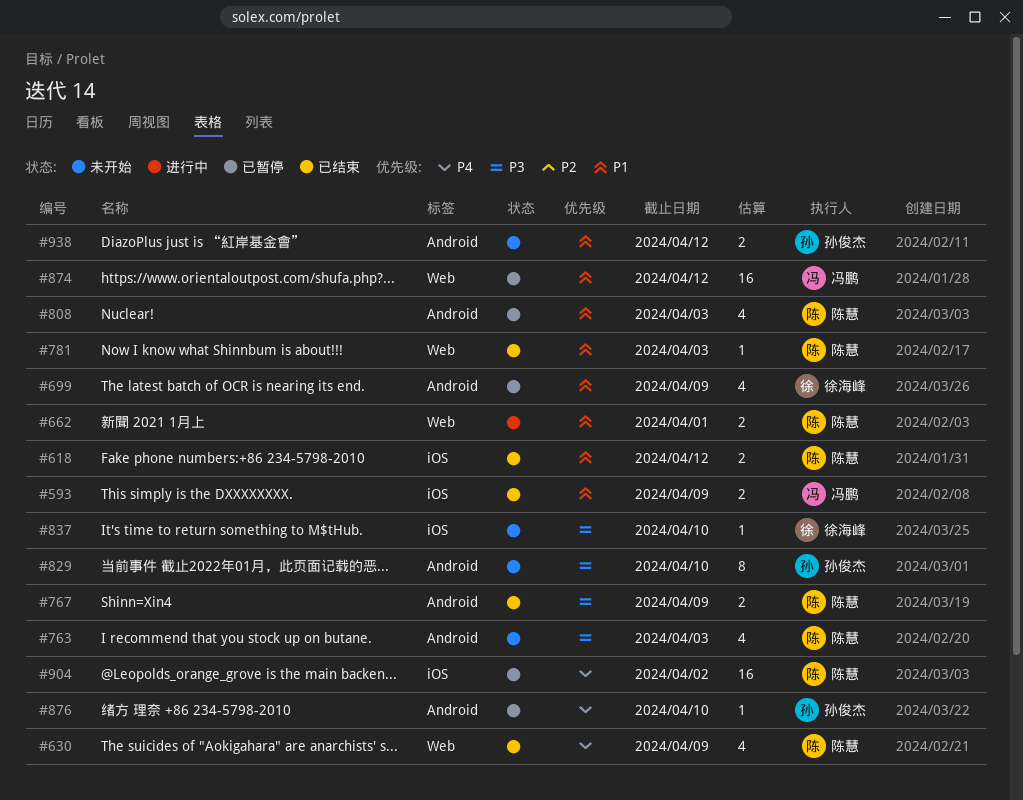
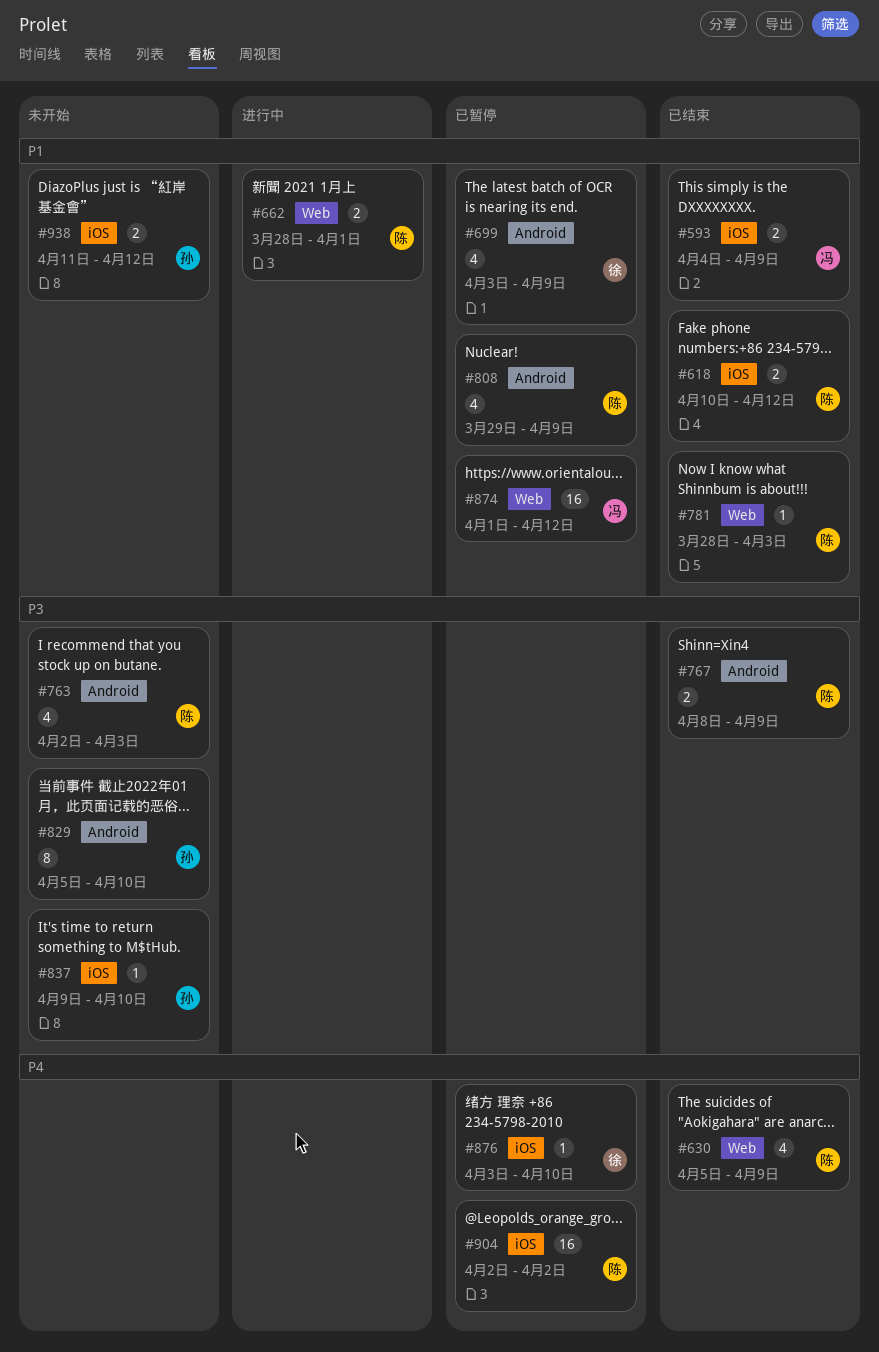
#808, due: Apr 3 -> Apr 9
#837, owner: 徐海峰 -> 孙俊杰
#876, owner: 孙俊杰 -> 徐海峰
#876, label: Android -> iOS
#938, label: Android -> iOS

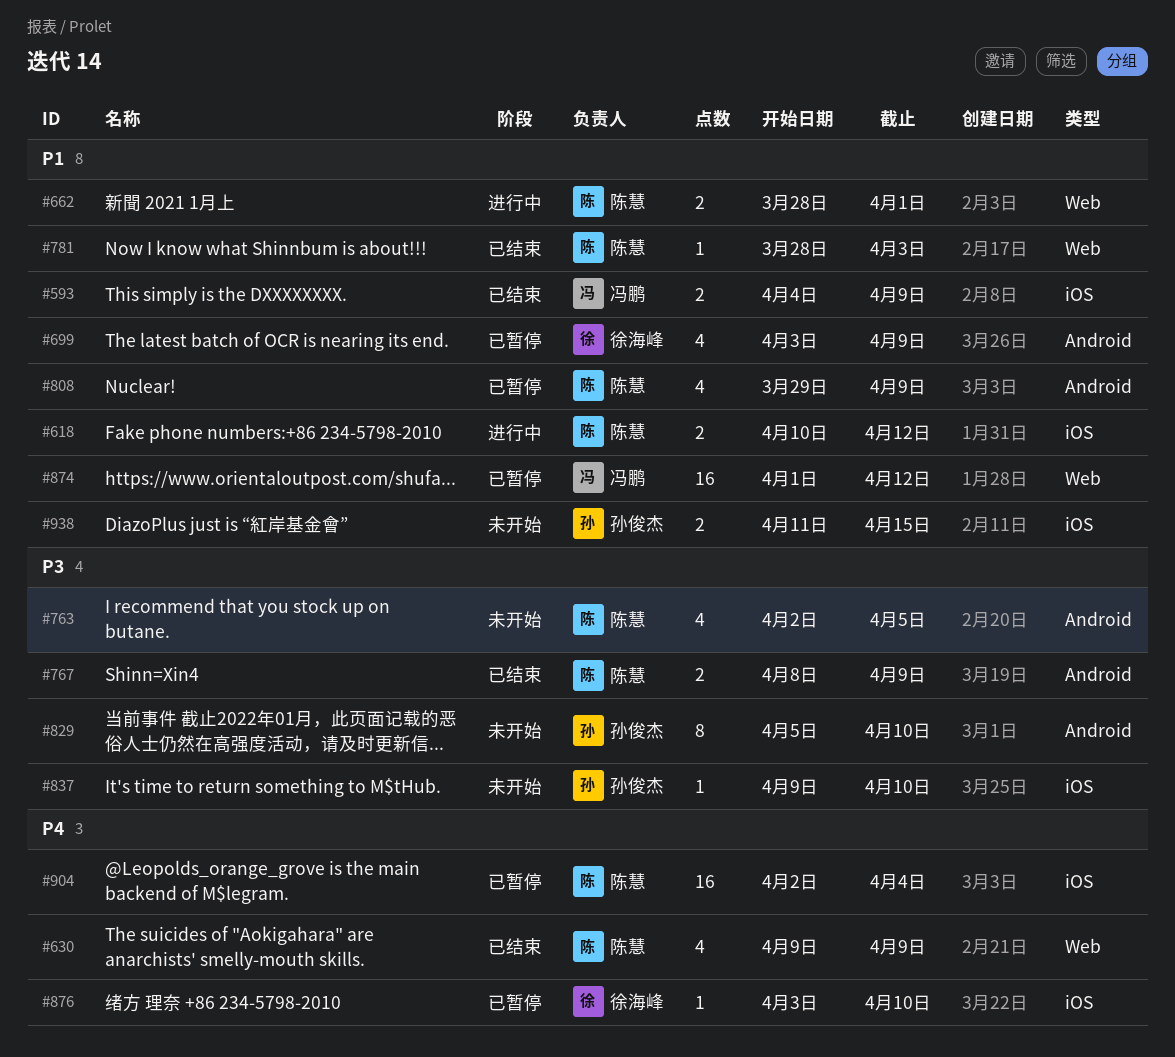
#618, status: 已结束 -> 进行中
#630, start: Apr 5 -> Apr 9
#763, due: Apr 3 -> Apr 5
#904, due: Apr 2 -> Apr 4
#938, due: Apr 12 -> Apr 15

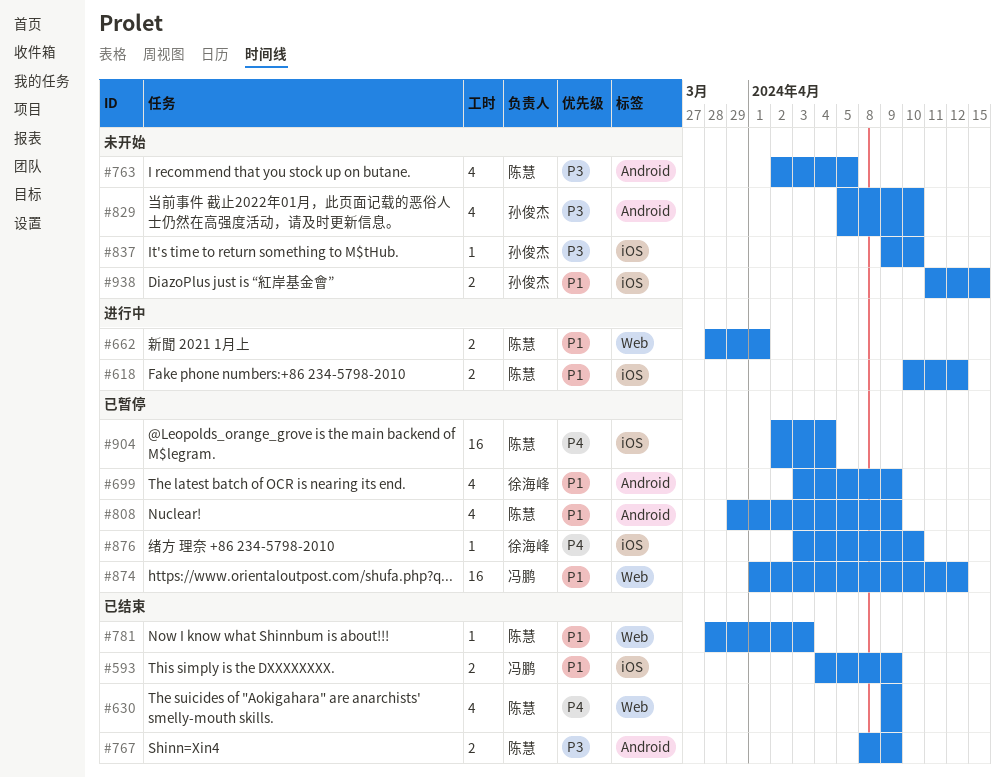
#829, estimate: 8 -> 4

